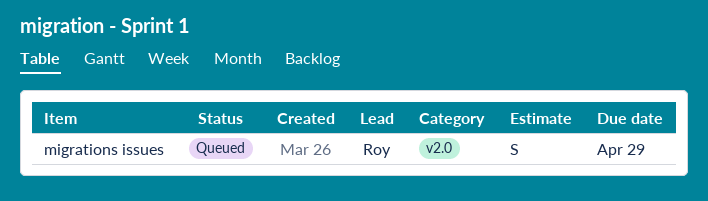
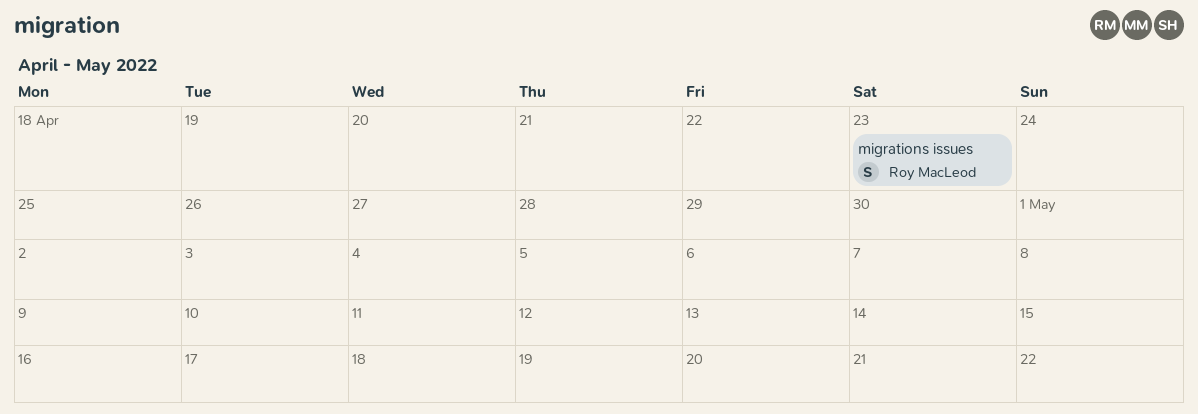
migrations issues, due: Apr 29 -> Apr 23

